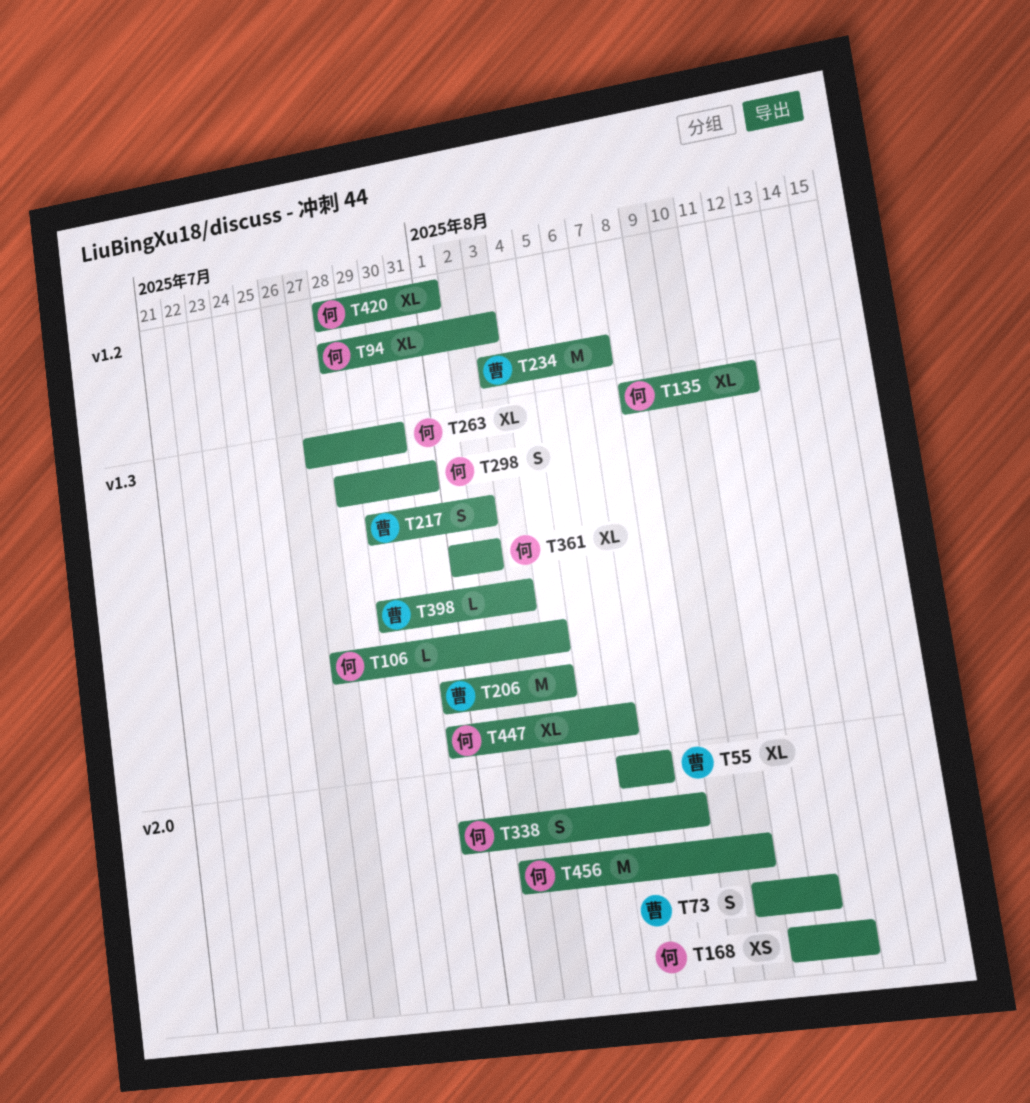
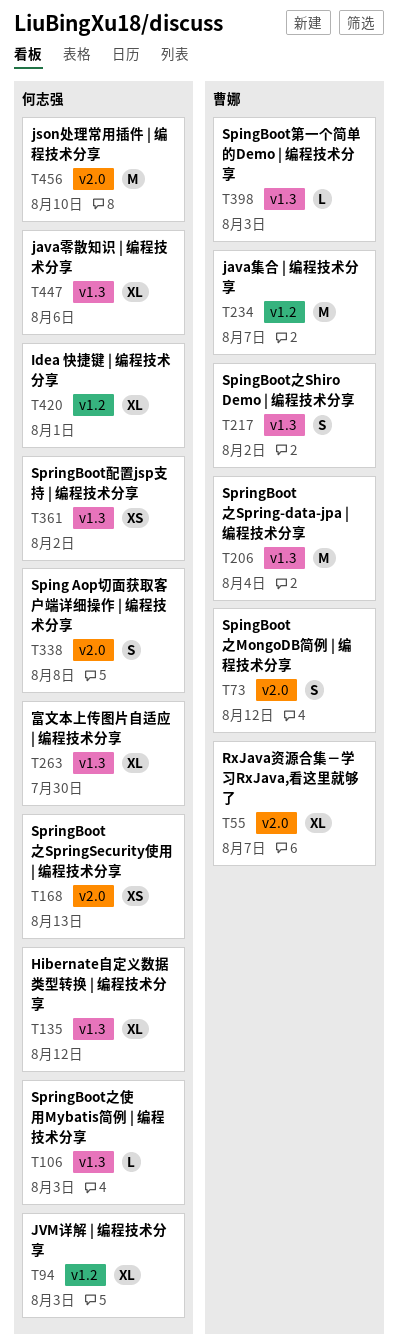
T106, due: Aug 4 -> Aug 3
T298: present -> none
T361, estimate: XL -> XS

